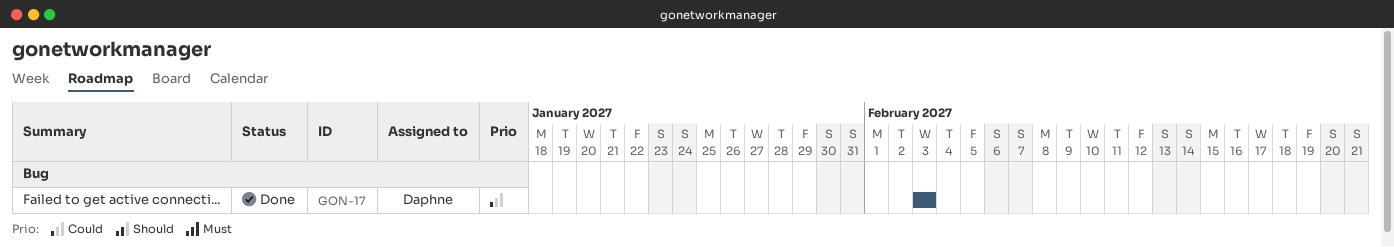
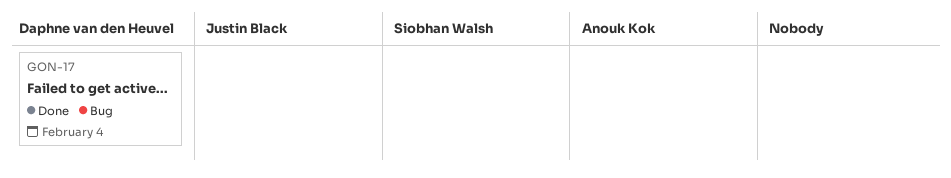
GON-17, due: Feb 3 -> Feb 4

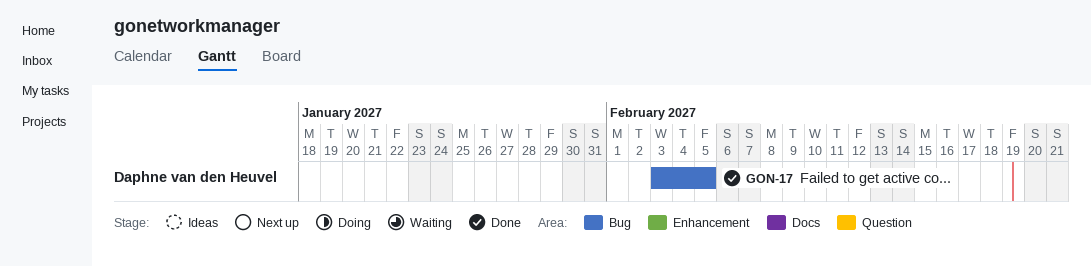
GON-17, due: Feb 4 -> Feb 5

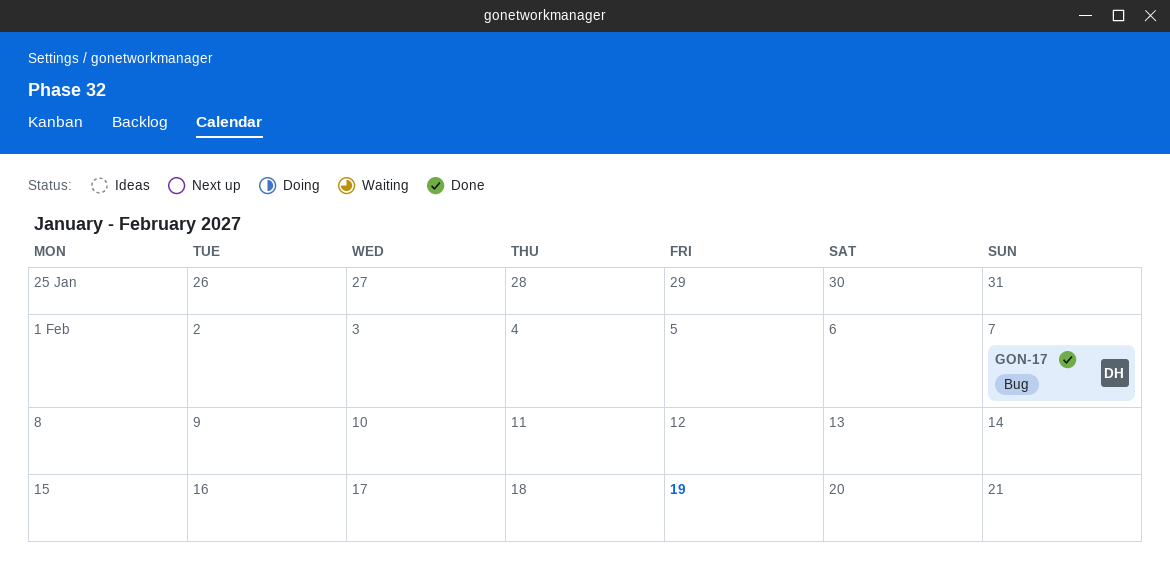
GON-17, due: Feb 5 -> Feb 7

